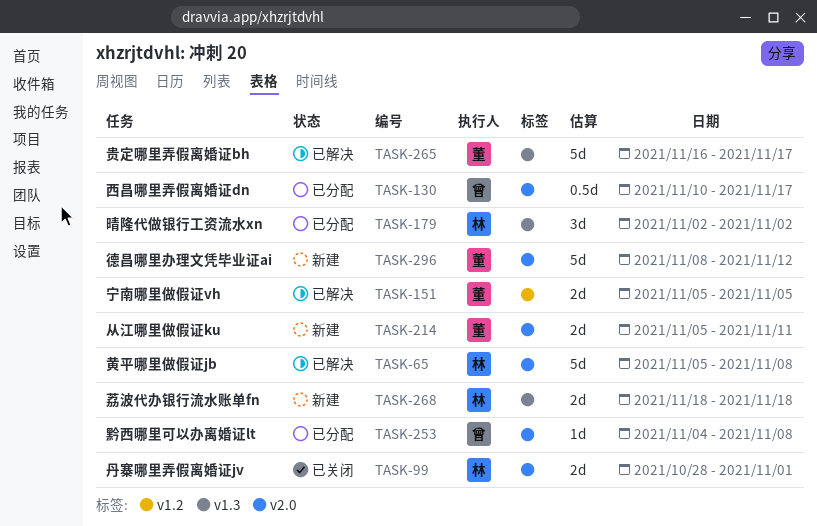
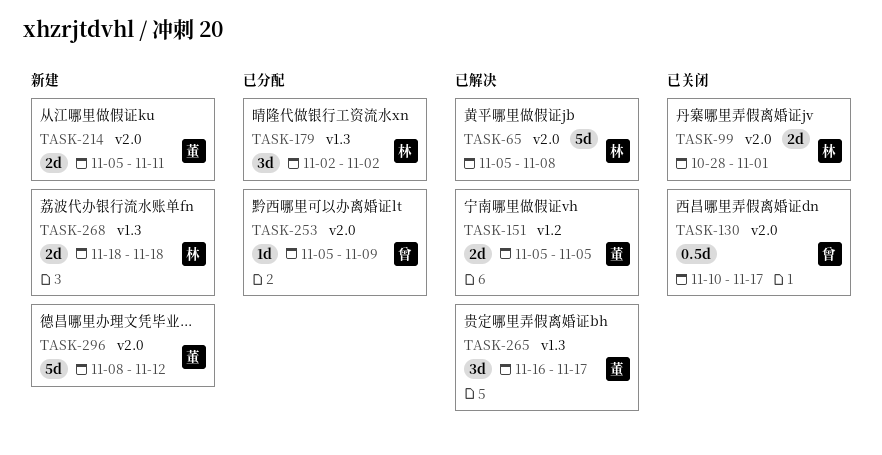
TASK-130, status: 已分配 -> 已关闭
TASK-253, start: Nov 4 -> Nov 5
TASK-253, due: Nov 8 -> Nov 9
TASK-265, estimate: 5d -> 3d

